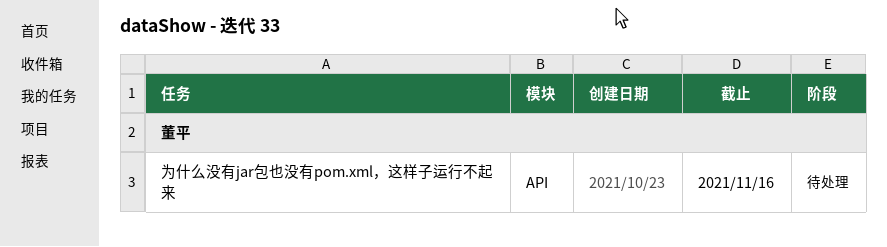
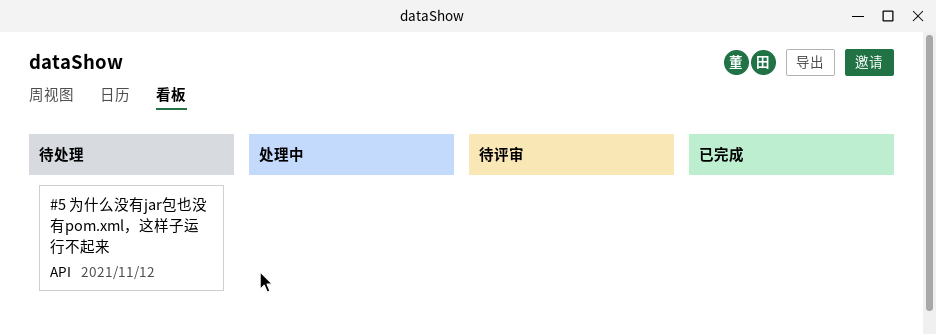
为什么没有jar包也没有pom.xml，这样子运行不起来, due: Nov 16 -> Nov 12

